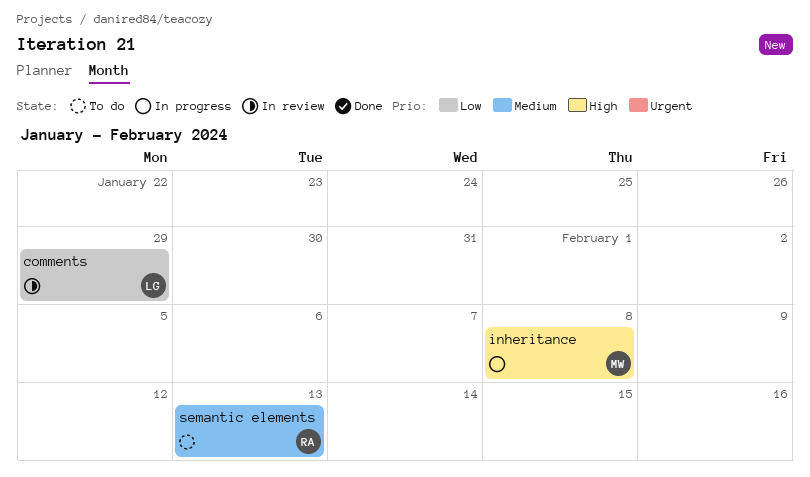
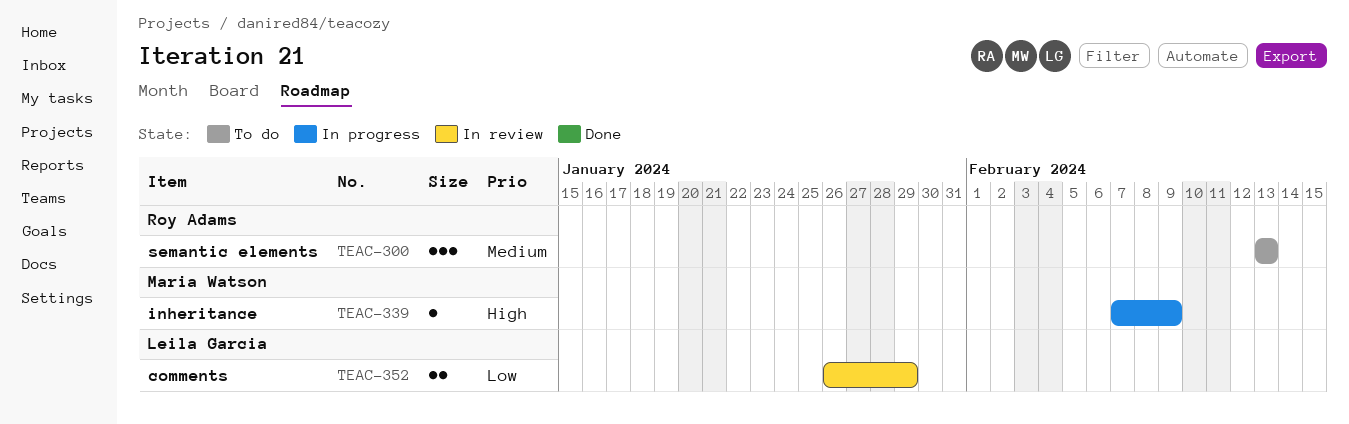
inheritance, due: Feb 8 -> Feb 9

